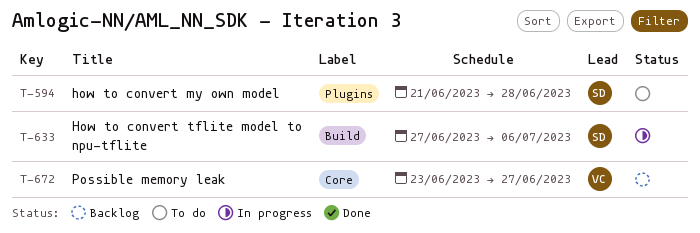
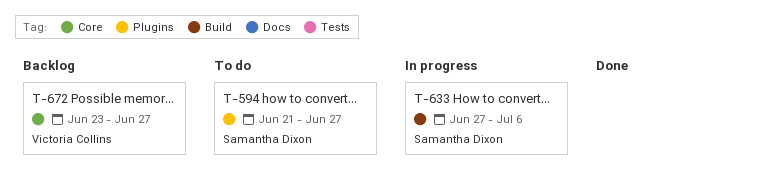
T-594, due: Jun 28 -> Jun 27

